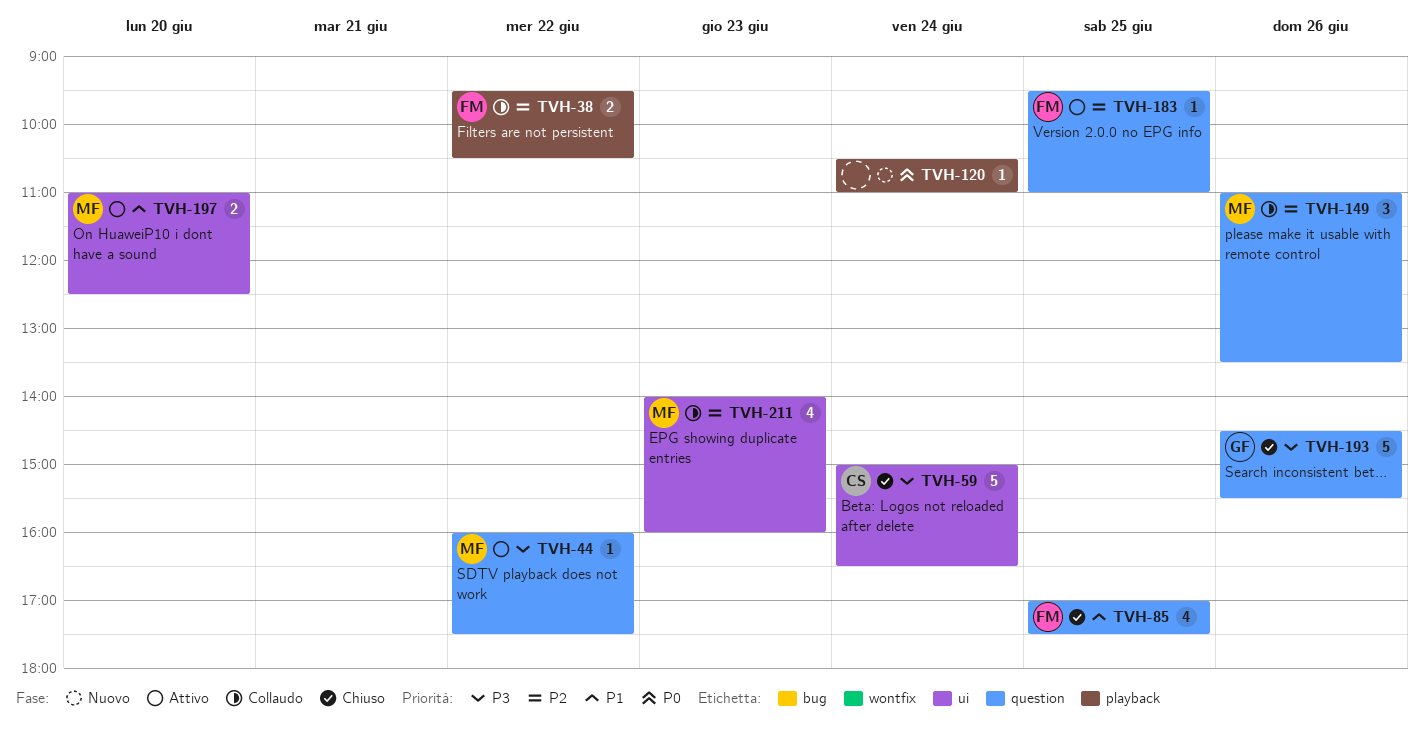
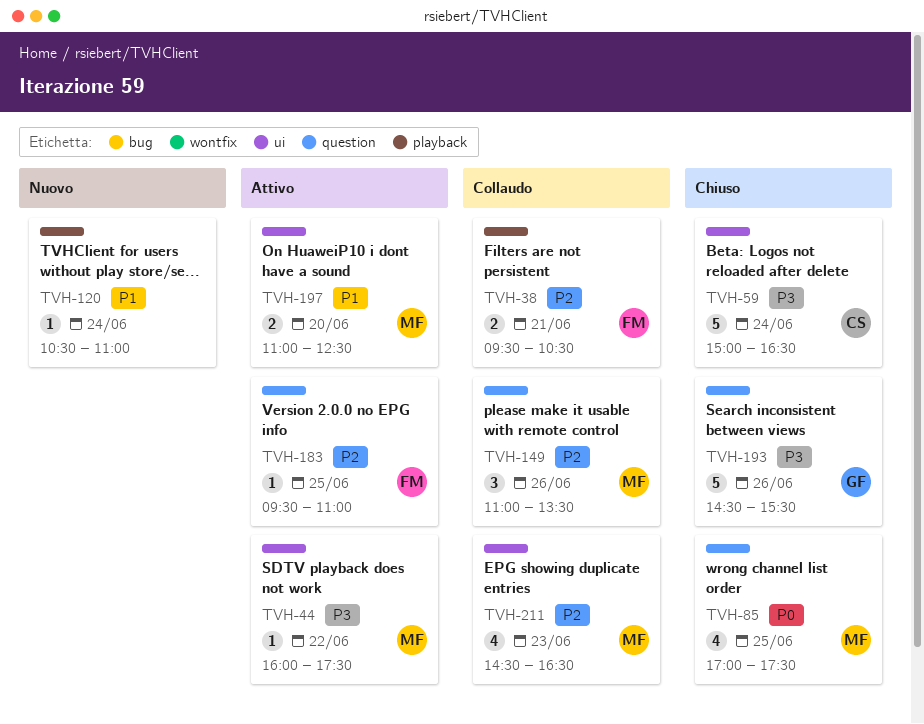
TVH-38, day: Jun 22 -> Jun 21
TVH-44, label: question -> ui
TVH-85, owner: FM -> MF
TVH-85, priority: P1 -> P0
TVH-120, priority: P0 -> P1
TVH-211, begins: 14:00 -> 14:30
TVH-211, ends: 16:00 -> 16:30

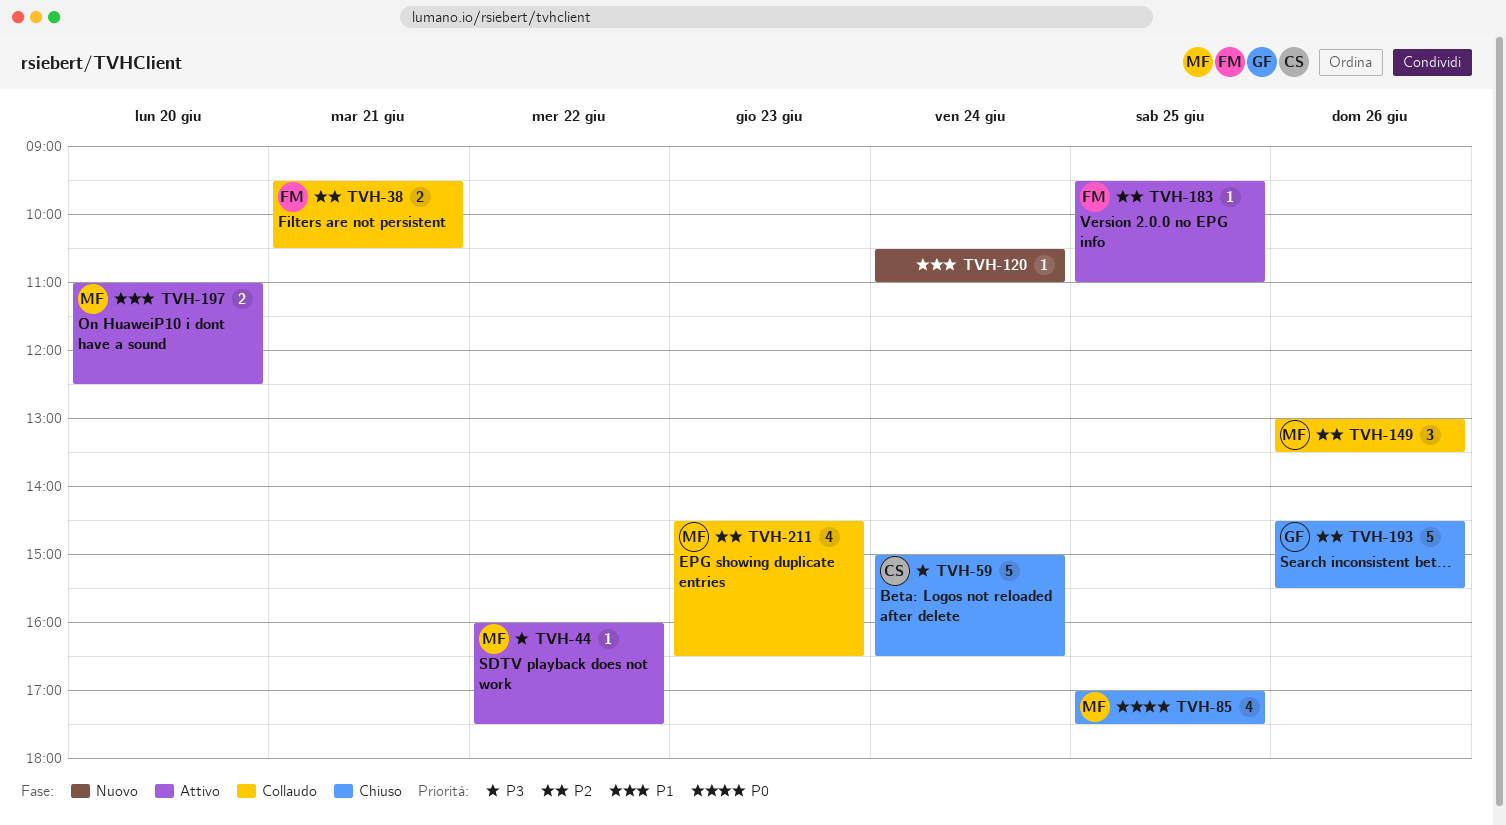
TVH-149, begins: 11:00 -> 13:00
TVH-193, priority: P3 -> P2

